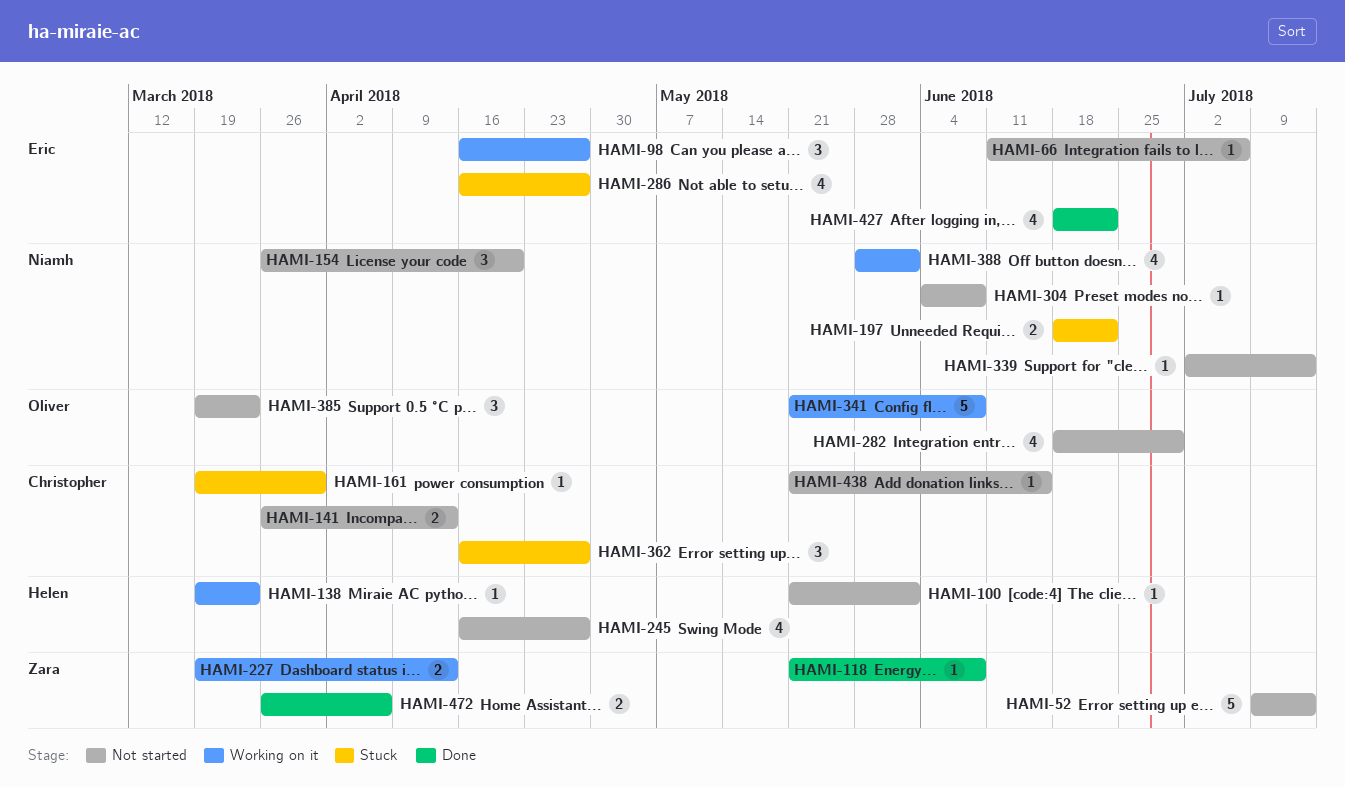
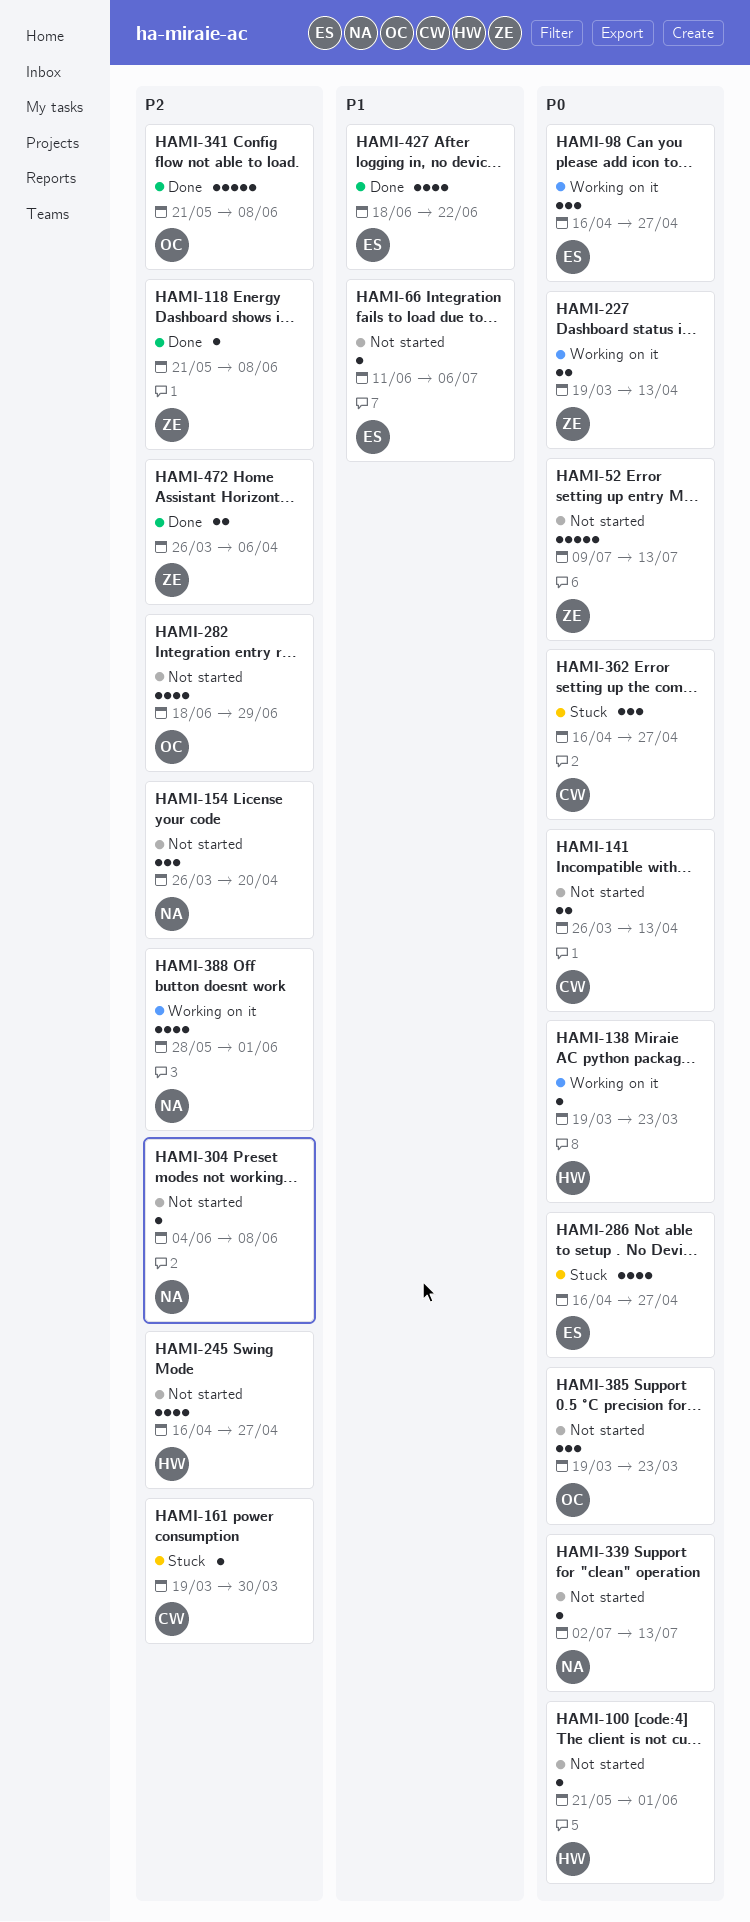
HAMI-197: present -> none
HAMI-341, status: Working on it -> Done
HAMI-438: present -> none

